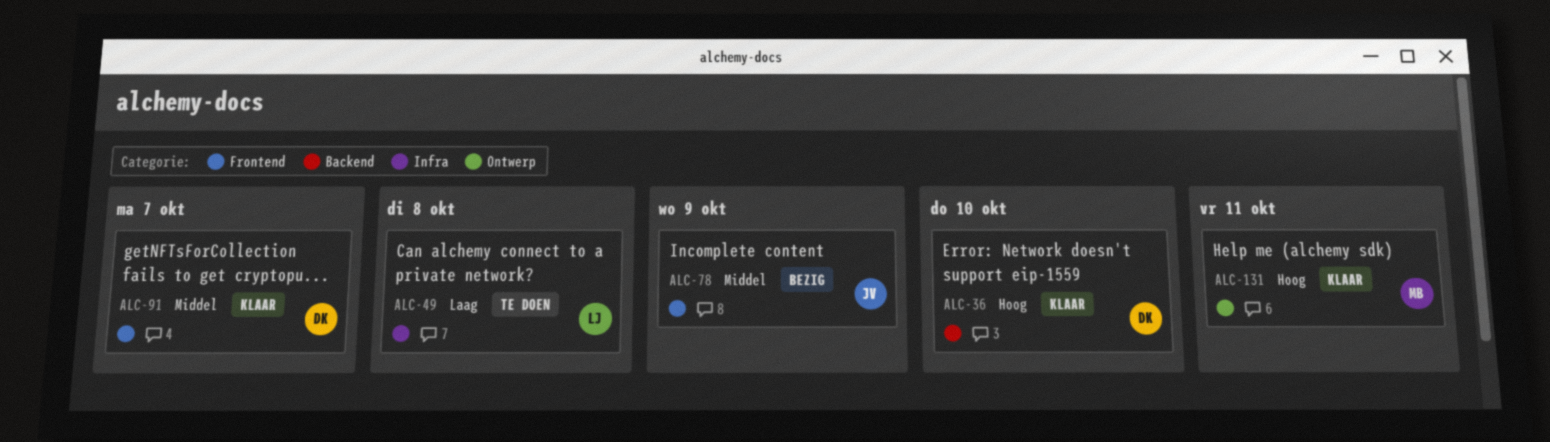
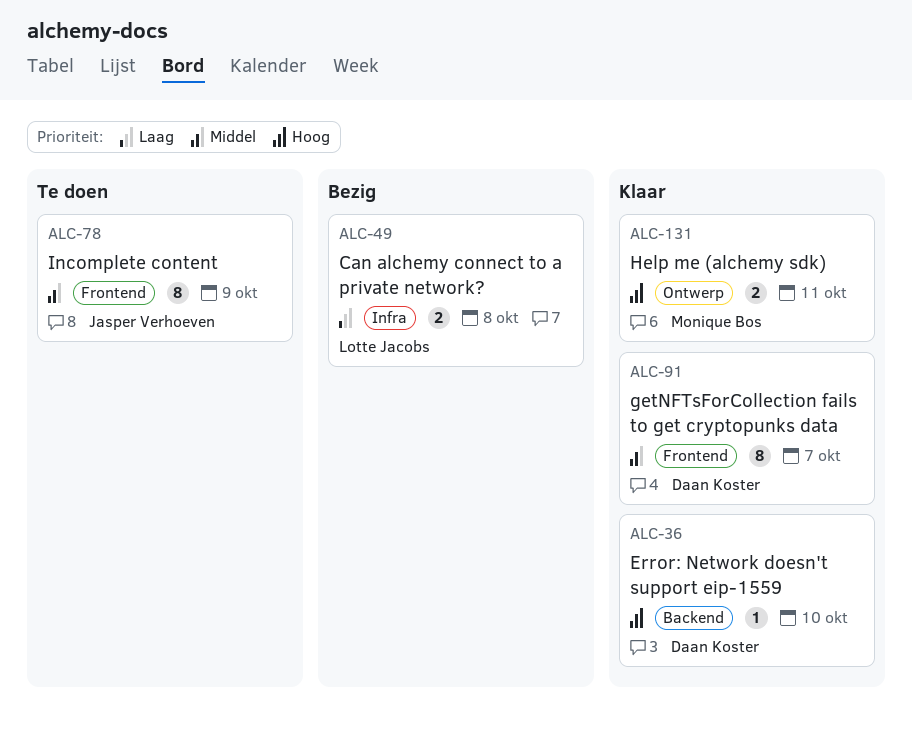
ALC-49, status: Te doen -> Bezig
ALC-78, status: Bezig -> Te doen

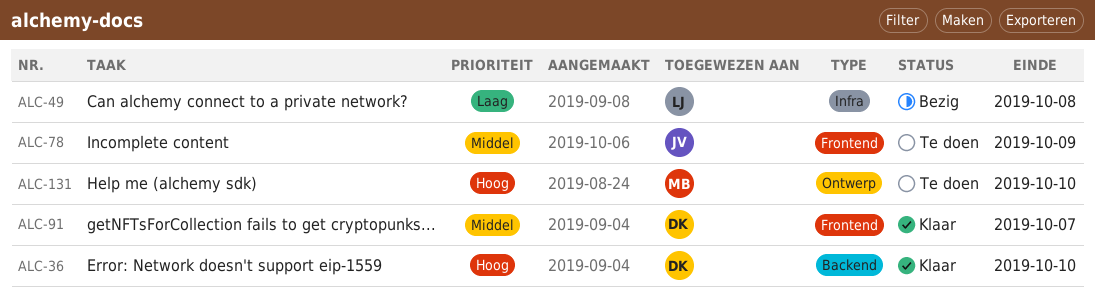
ALC-131, status: Klaar -> Te doen
ALC-131, due: Oct 11 -> Oct 10

